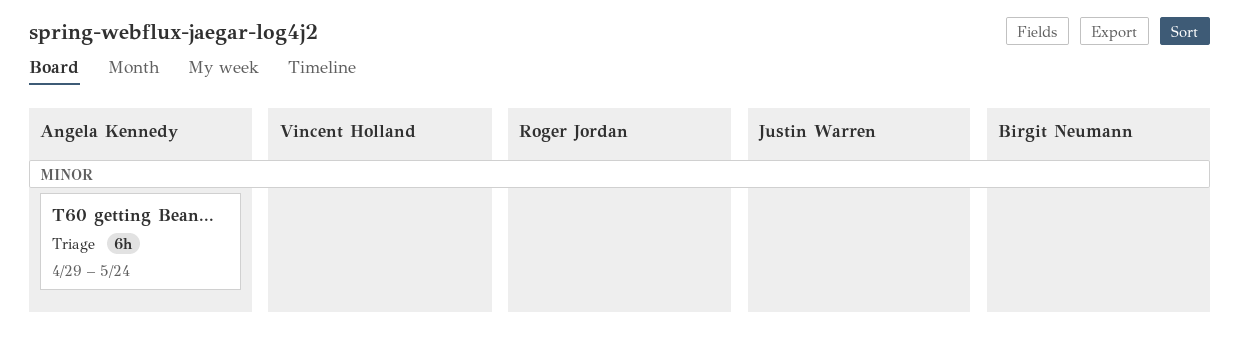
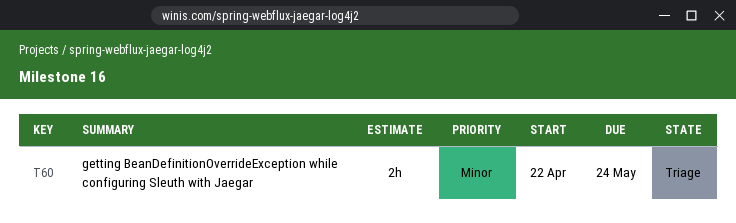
T60, estimate: 6h -> 2h
T60, start: Apr 29 -> Apr 22

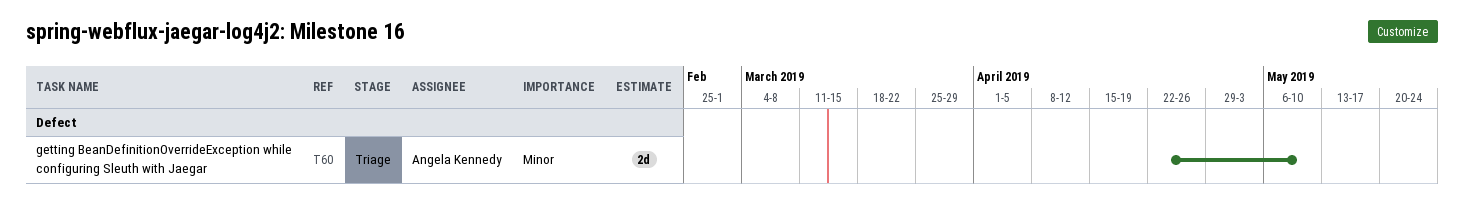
T60, estimate: 2h -> 2d
T60, due: May 24 -> May 10

